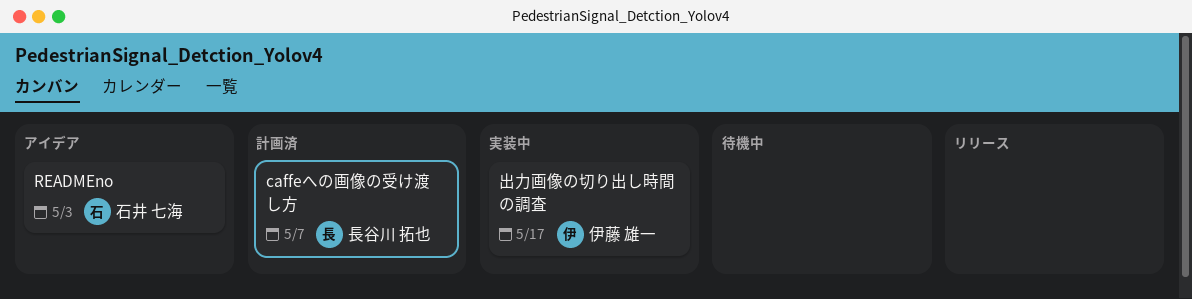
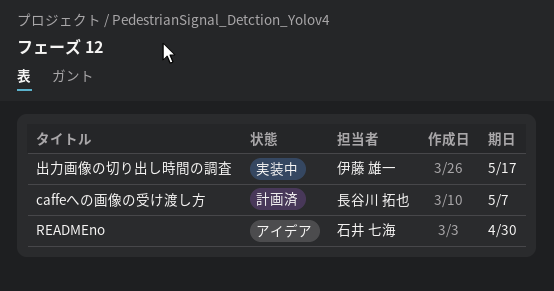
READMEno, due: May 3 -> Apr 30

